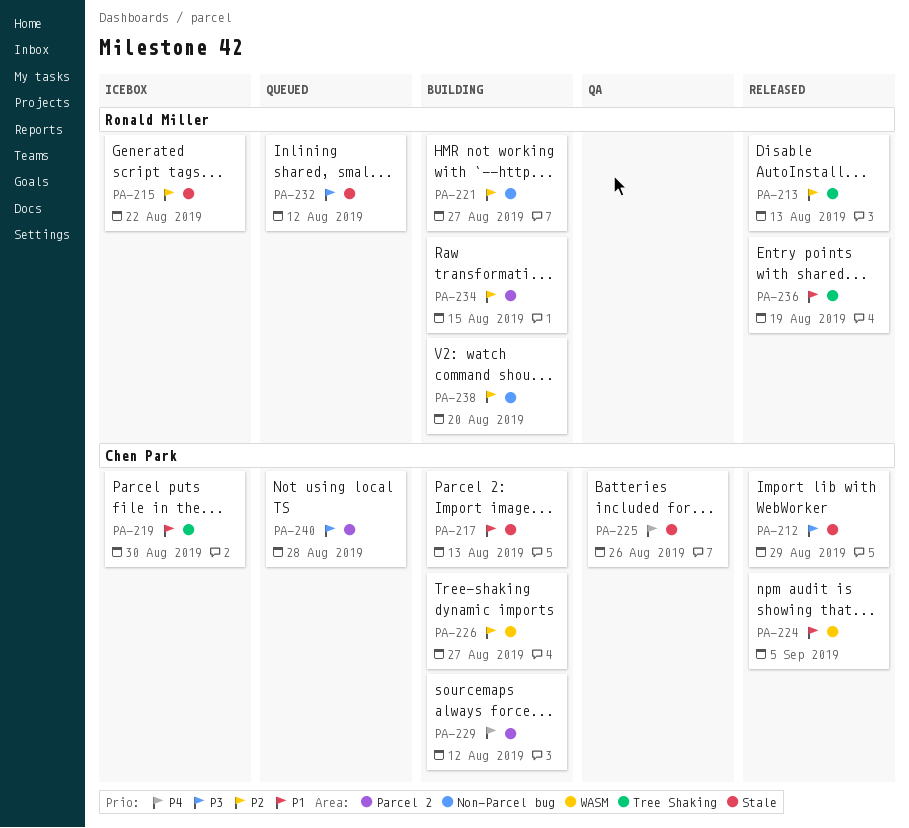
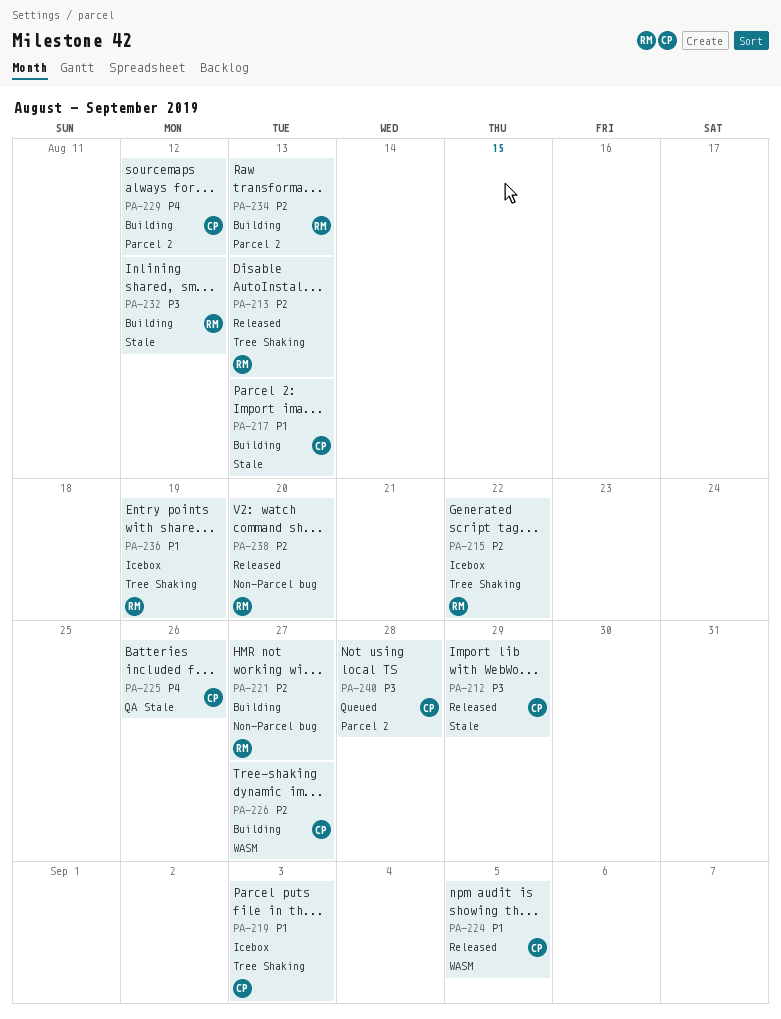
PA-215, label: Stale -> Tree Shaking
PA-219, due: Aug 30 -> Sep 3
PA-232, status: Queued -> Building
PA-234, due: Aug 15 -> Aug 13
PA-236, status: Released -> Icebox
PA-238, status: Building -> Released

